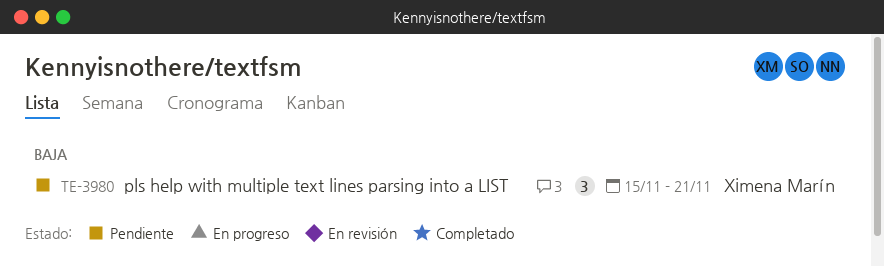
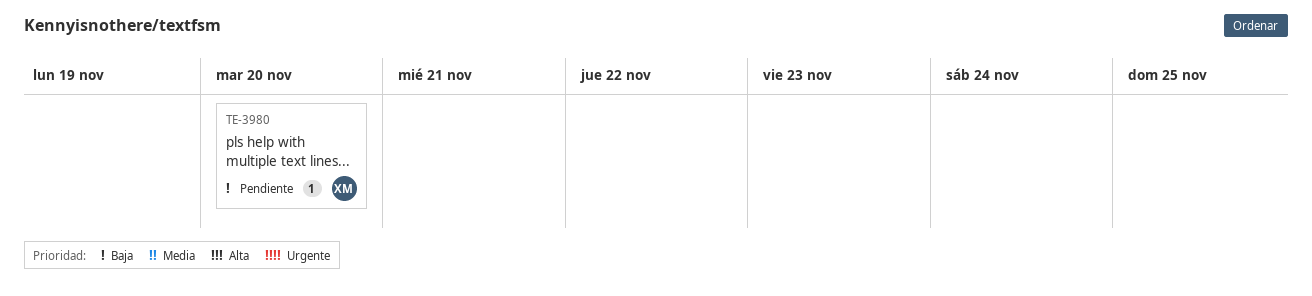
TE-3980, estimate: 3 -> 1
TE-3980, due: Nov 21 -> Nov 20

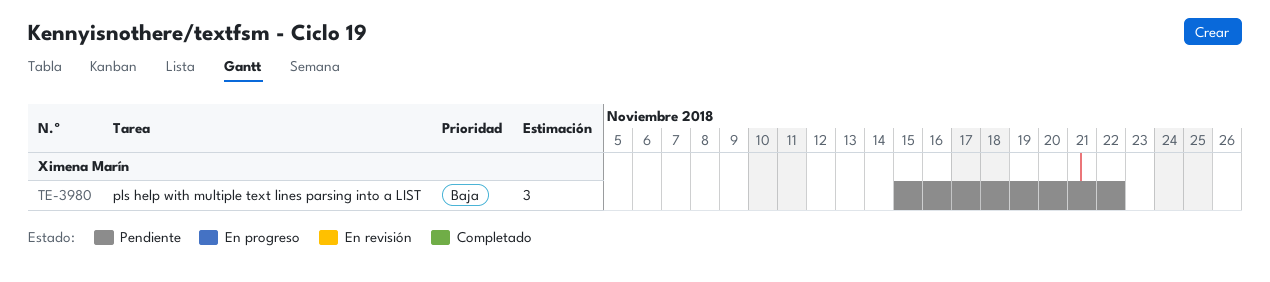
TE-3980, estimate: 1 -> 3
TE-3980, due: Nov 20 -> Nov 22

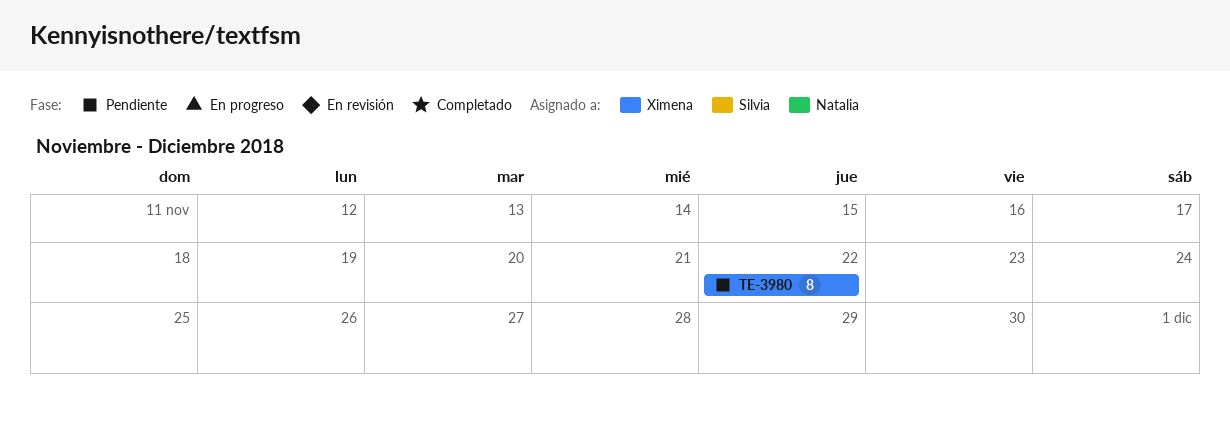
TE-3980, estimate: 3 -> 8
TE-3980, start: Nov 15 -> Nov 22

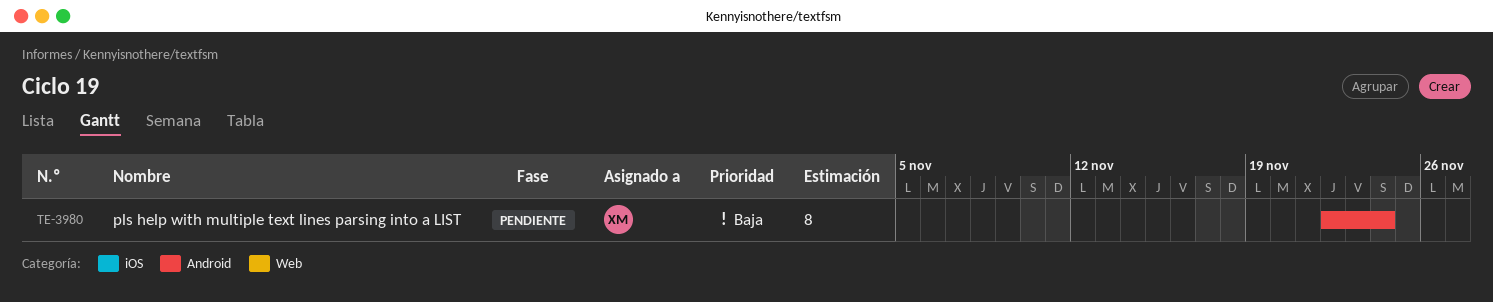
TE-3980, due: Nov 22 -> Nov 24

